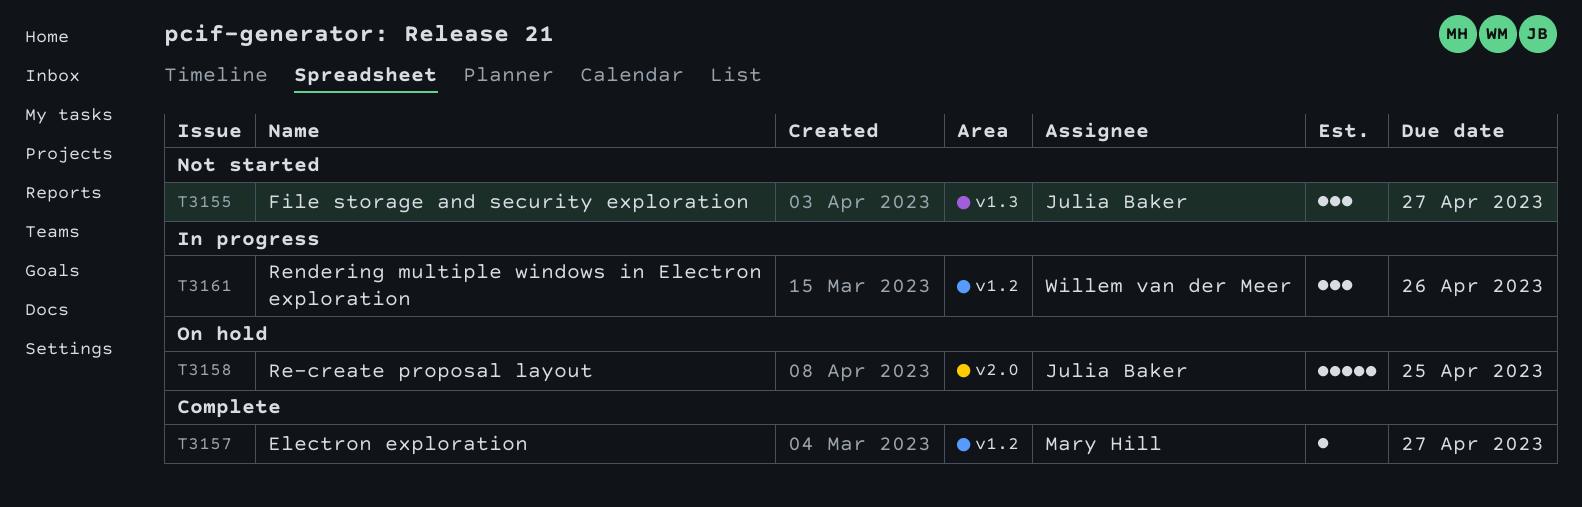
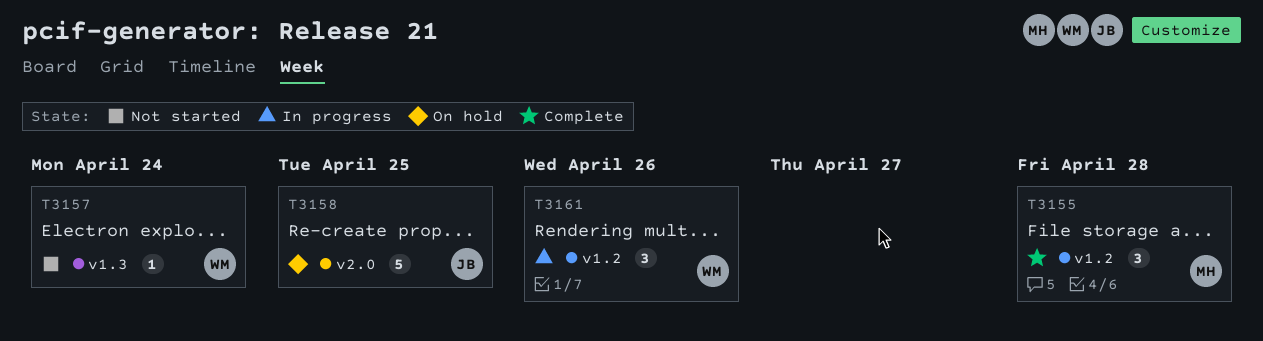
T3155, status: Not started -> Complete
T3155, owner: Julia Baker -> Mary Hill
T3155, label: v1.3 -> v1.2
T3155, due: Apr 27 -> Apr 28
T3157, status: Complete -> Not started
T3157, owner: Mary Hill -> Willem van der Meer
T3157, label: v1.2 -> v1.3
T3157, due: Apr 27 -> Apr 24

